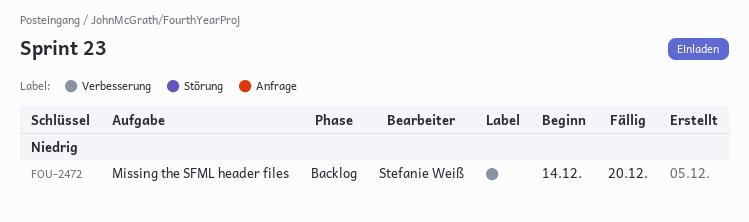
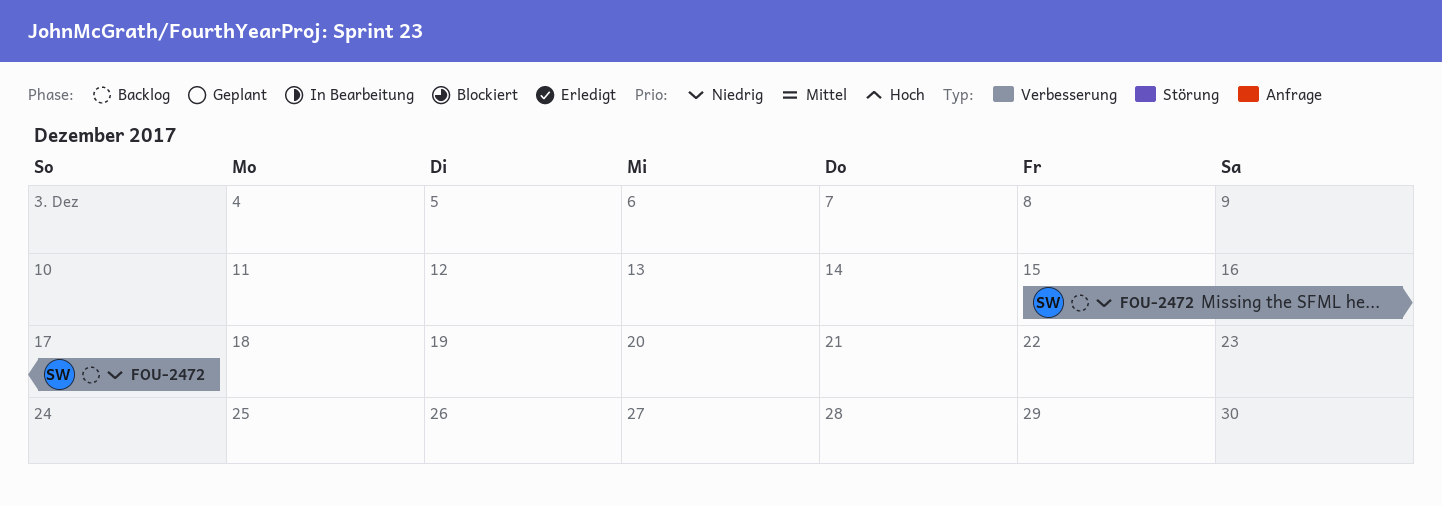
FOU-2472, start: Dec 14 -> Dec 15
FOU-2472, due: Dec 20 -> Dec 17

